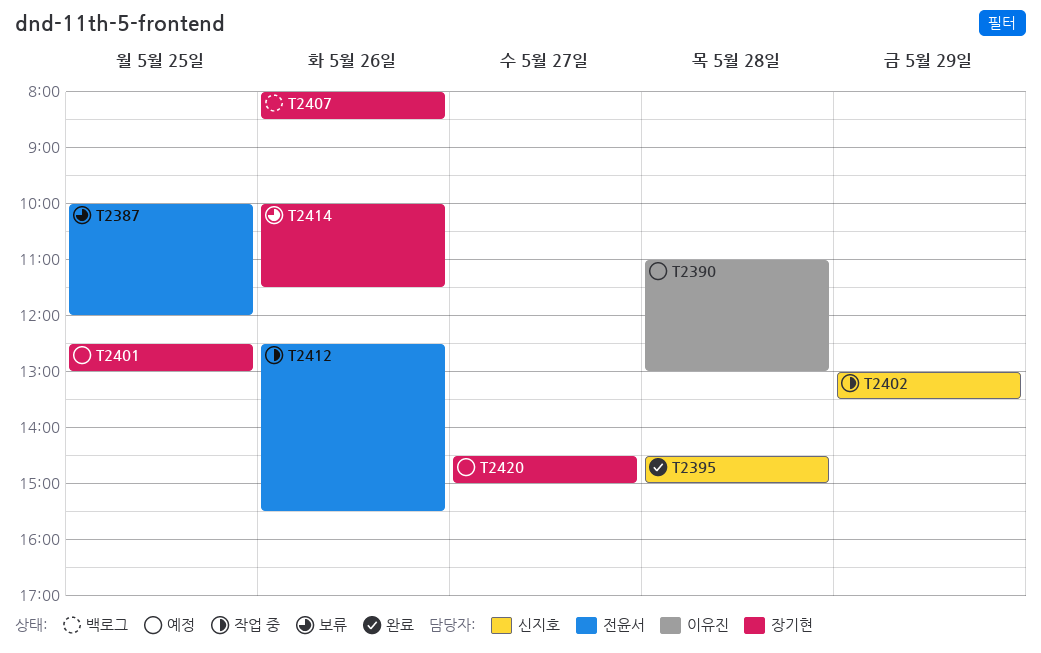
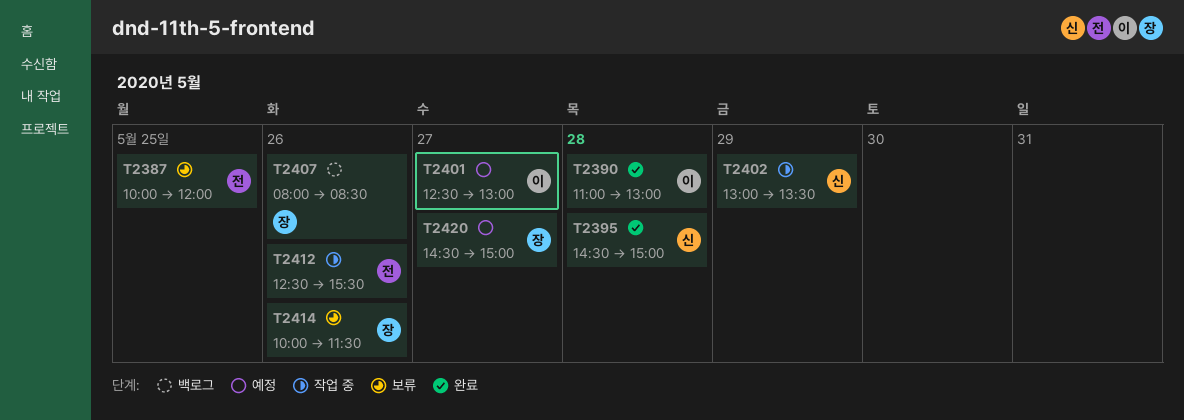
T2390, status: 예정 -> 완료
T2401, owner: 장기현 -> 이유진
T2401, day: May 25 -> May 27

